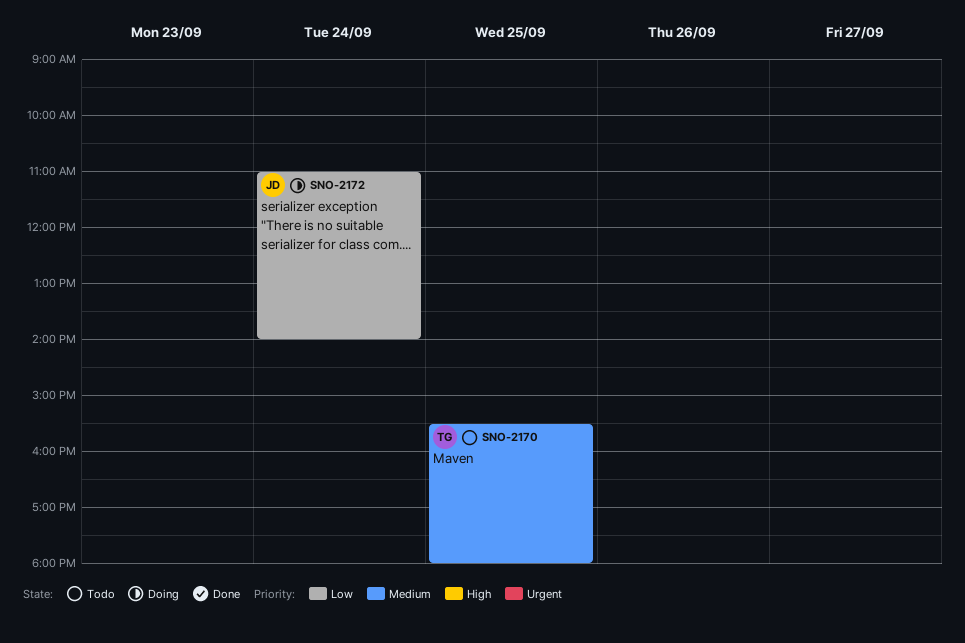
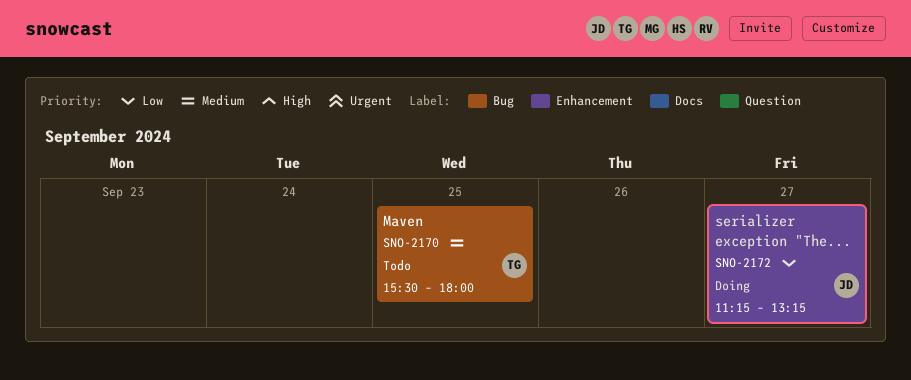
SNO-2172, day: Sep 24 -> Sep 27
SNO-2172, begins: 11:00 -> 11:15
SNO-2172, ends: 14:00 -> 13:15

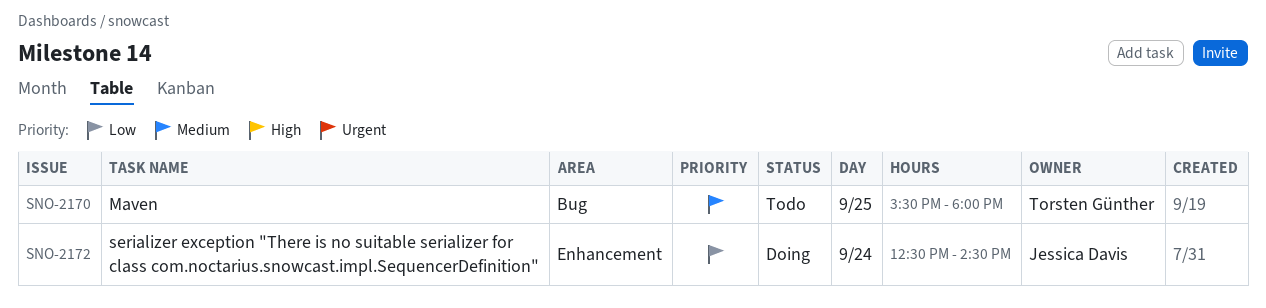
SNO-2172, day: Sep 27 -> Sep 24
SNO-2172, begins: 11:15 -> 12:30
SNO-2172, ends: 13:15 -> 14:30

